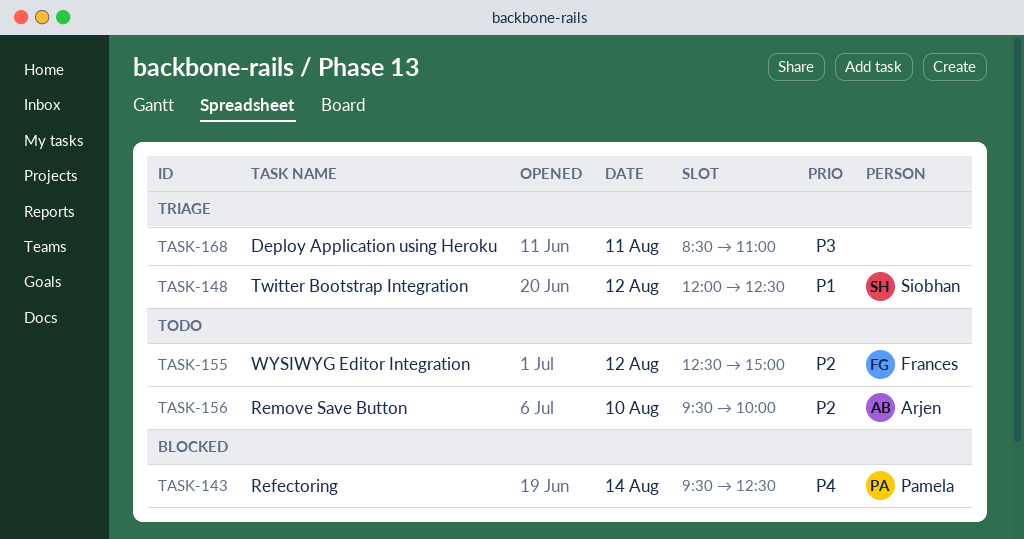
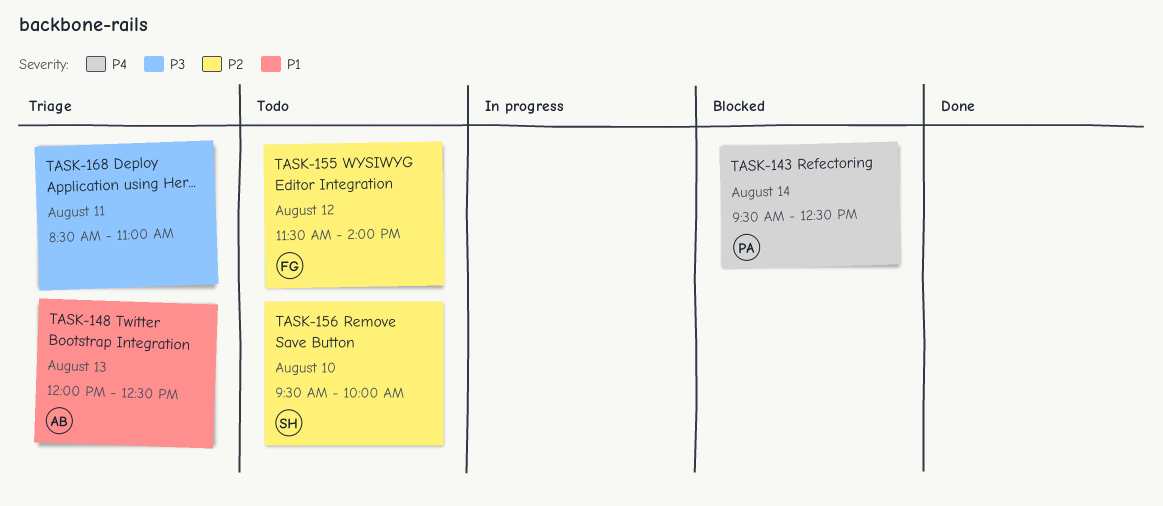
TASK-148, owner: Siobhan -> Arjen
TASK-148, day: Aug 12 -> Aug 13
TASK-155, begins: 12:30 -> 11:30
TASK-155, ends: 15:00 -> 14:00
TASK-156, owner: Arjen -> Siobhan

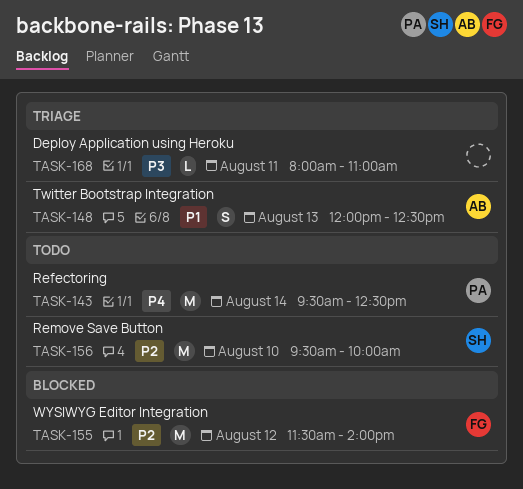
TASK-143, status: Blocked -> Todo
TASK-155, status: Todo -> Blocked
TASK-168, begins: 08:30 -> 08:00

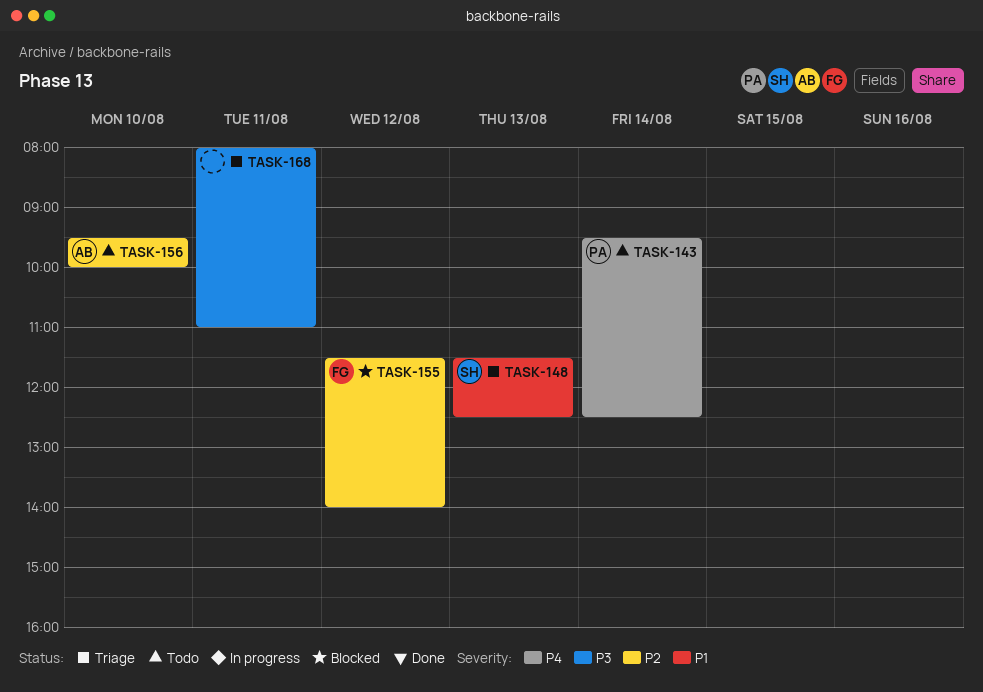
TASK-148, owner: AB -> SH
TASK-148, begins: 12:00 -> 11:30
TASK-156, owner: SH -> AB

